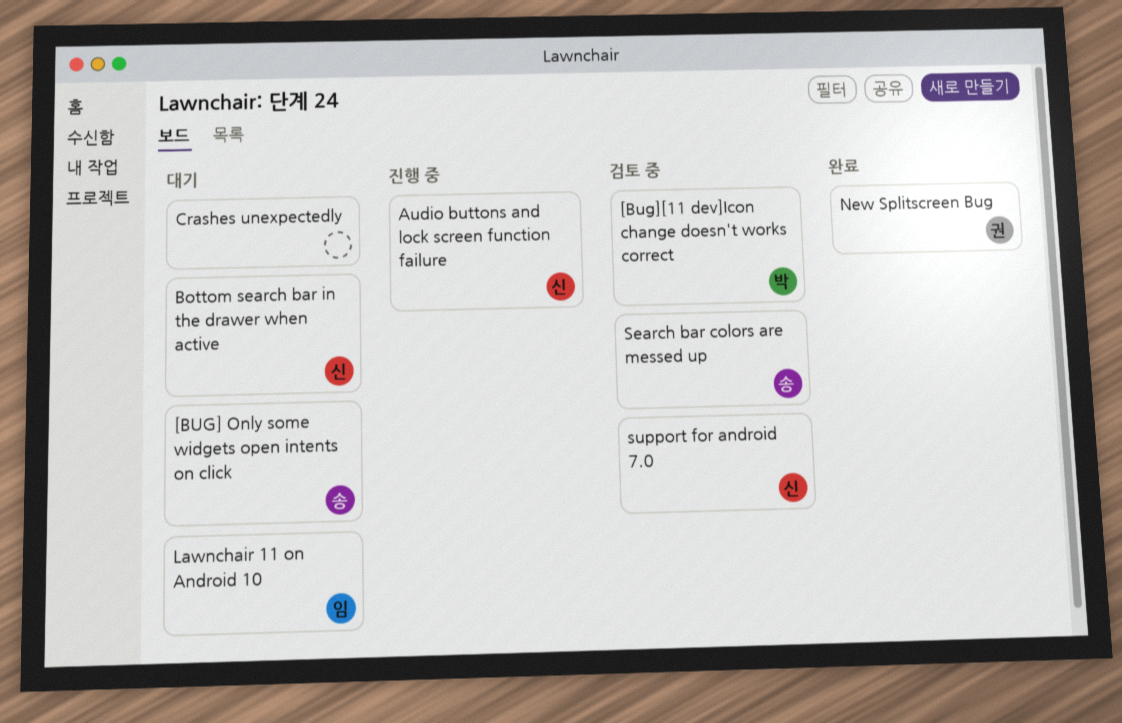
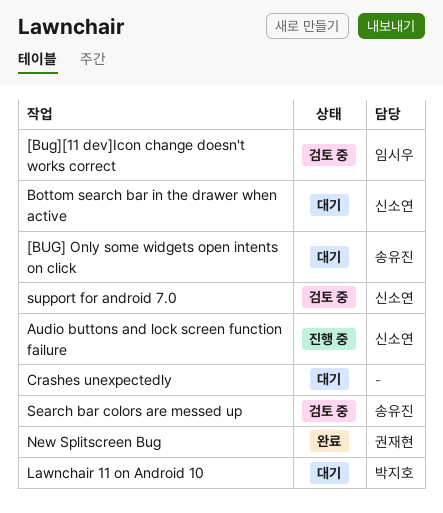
[Bug][11 dev]Icon change doesn't works correct, owner: 박지호 -> 임시우
Lawnchair 11 on Android 10, owner: 임시우 -> 박지호

